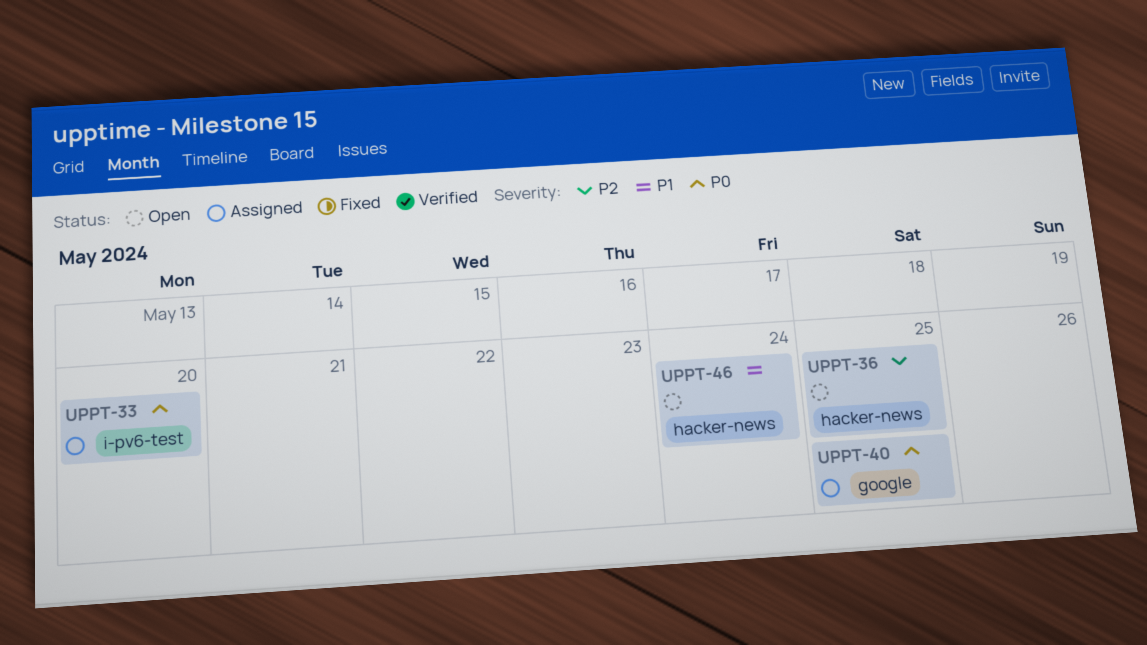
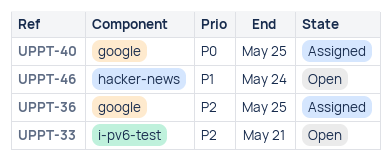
UPPT-33, status: Assigned -> Open
UPPT-33, priority: P0 -> P2
UPPT-33, due: May 20 -> May 21
UPPT-36, status: Open -> Assigned
UPPT-36, label: hacker-news -> google

